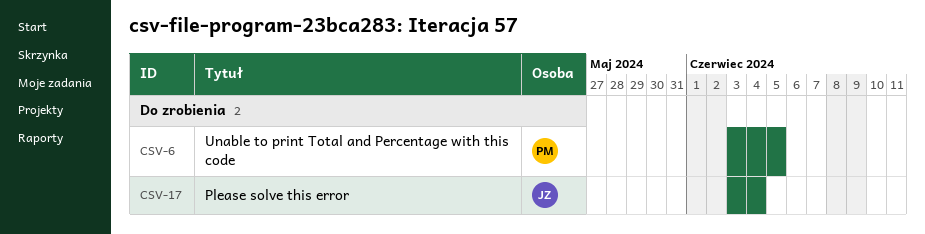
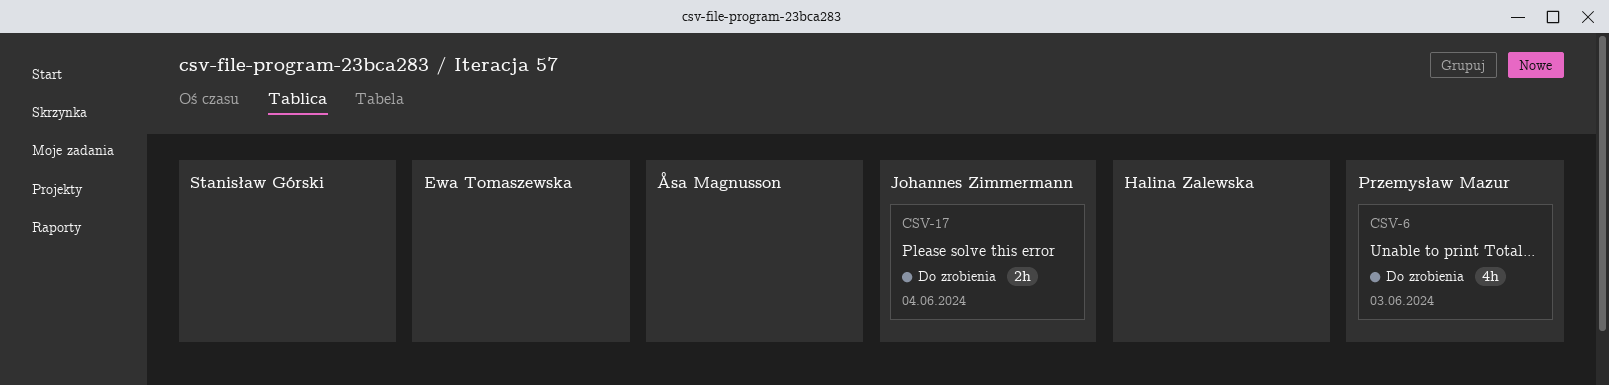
CSV-6, due: Jun 5 -> Jun 3

